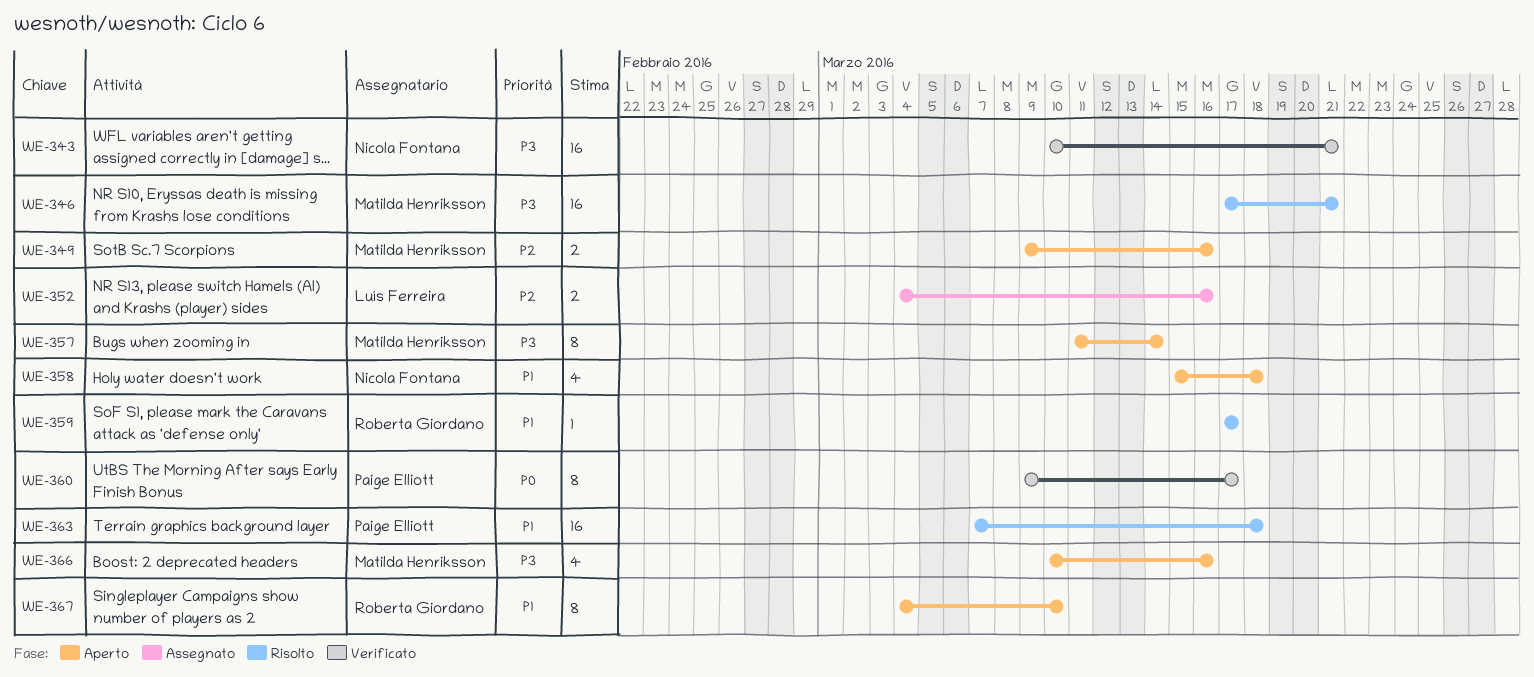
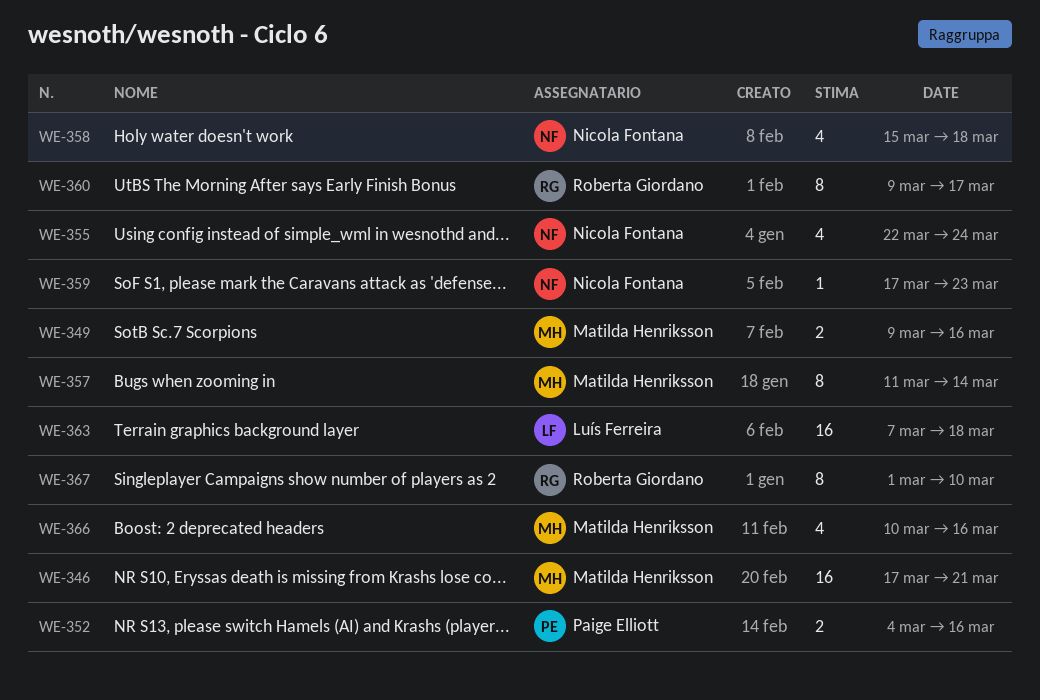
WE-343: present -> none
WE-352, owner: Luís Ferreira -> Paige Elliott
WE-355: none -> present
WE-359, owner: Roberta Giordano -> Nicola Fontana
WE-359, due: Mar 17 -> Mar 23
WE-360, owner: Paige Elliott -> Roberta Giordano
WE-363, owner: Paige Elliott -> Luís Ferreira
WE-367, start: Mar 4 -> Mar 1

